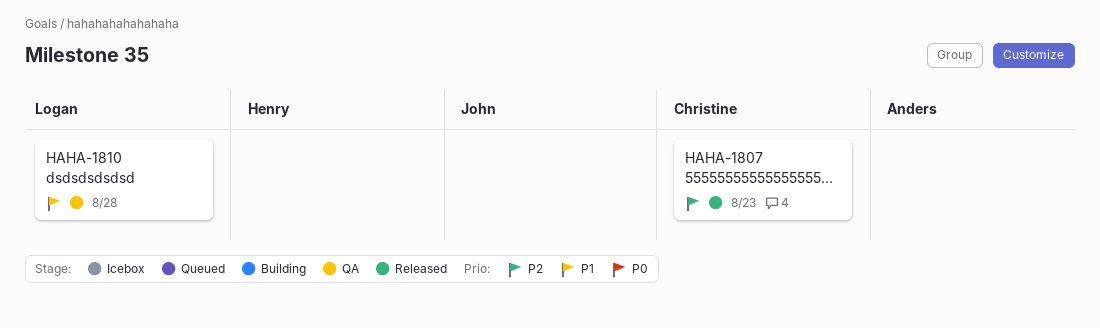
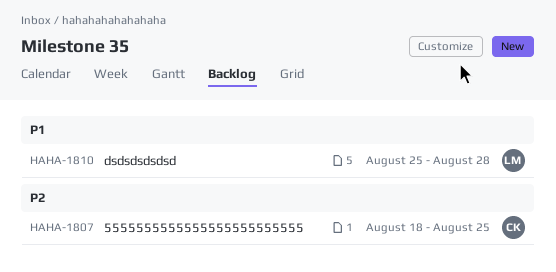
HAHA-1807, due: Aug 23 -> Aug 25

